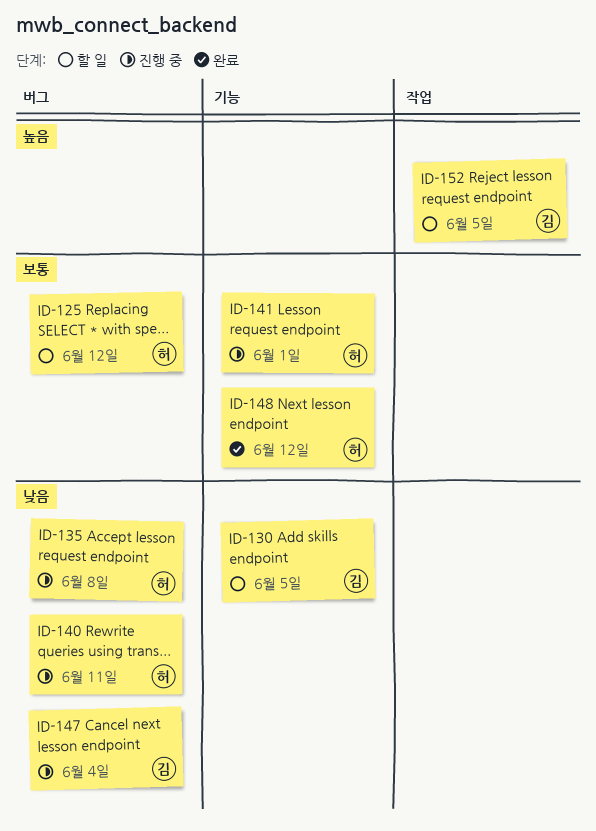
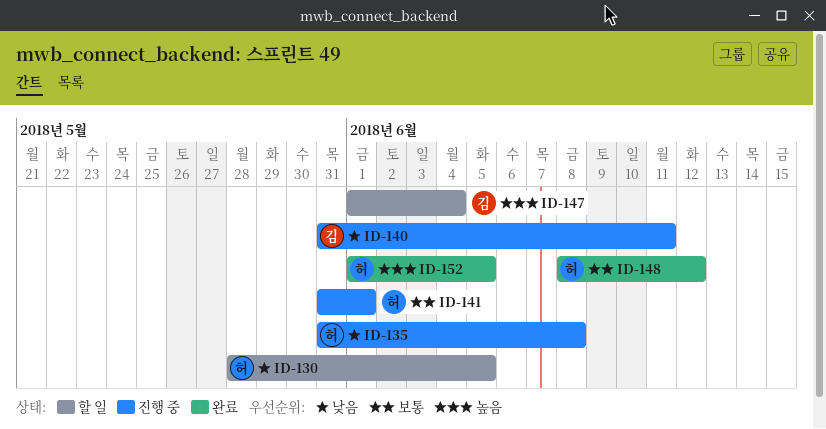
ID-125: present -> none
ID-130, owner: 김 -> 허
ID-140, owner: 허 -> 김
ID-147, status: 진행 중 -> 할 일
ID-147, priority: 낮음 -> 높음
ID-152, status: 할 일 -> 완료
ID-152, owner: 김 -> 허

